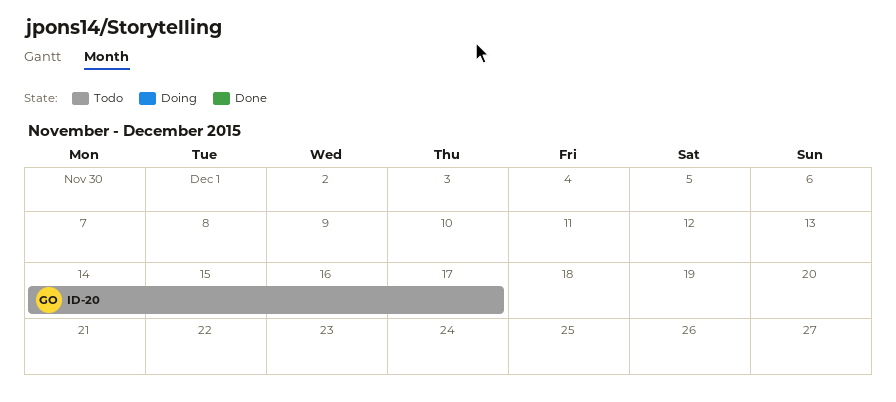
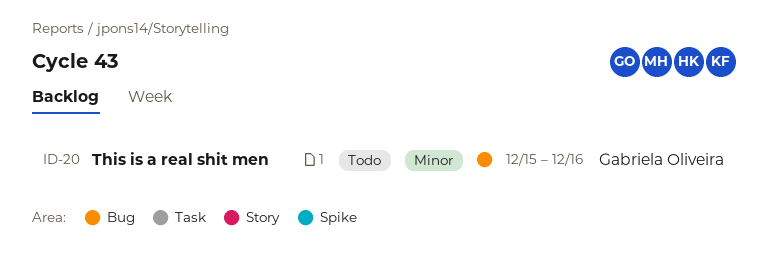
ID-20, start: Dec 14 -> Dec 15
ID-20, due: Dec 17 -> Dec 16

